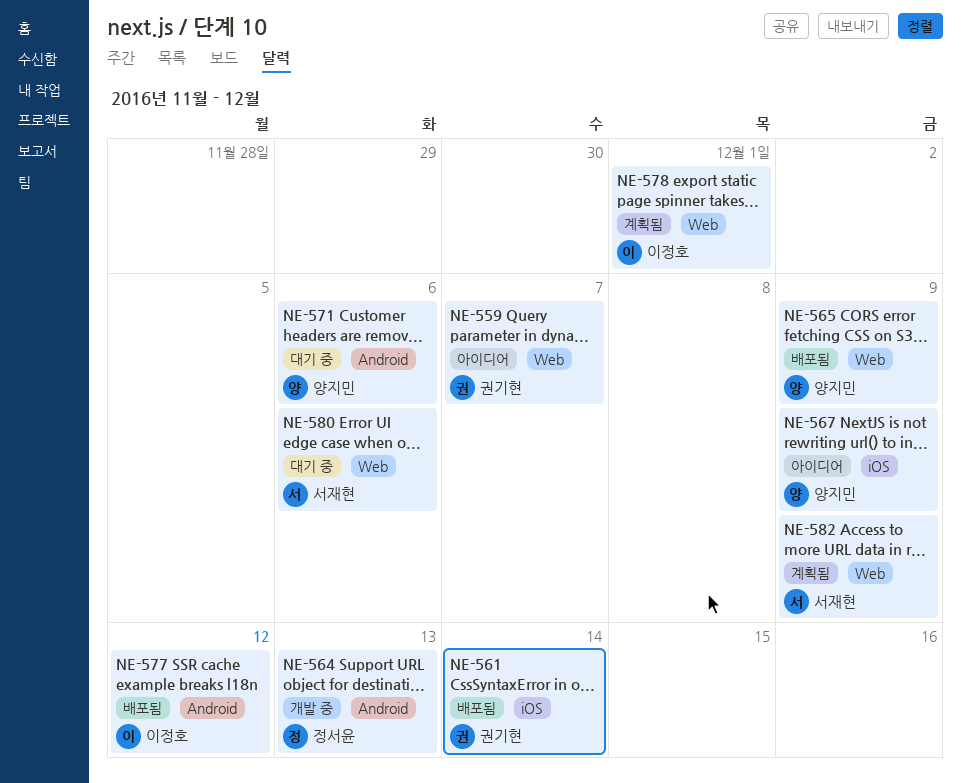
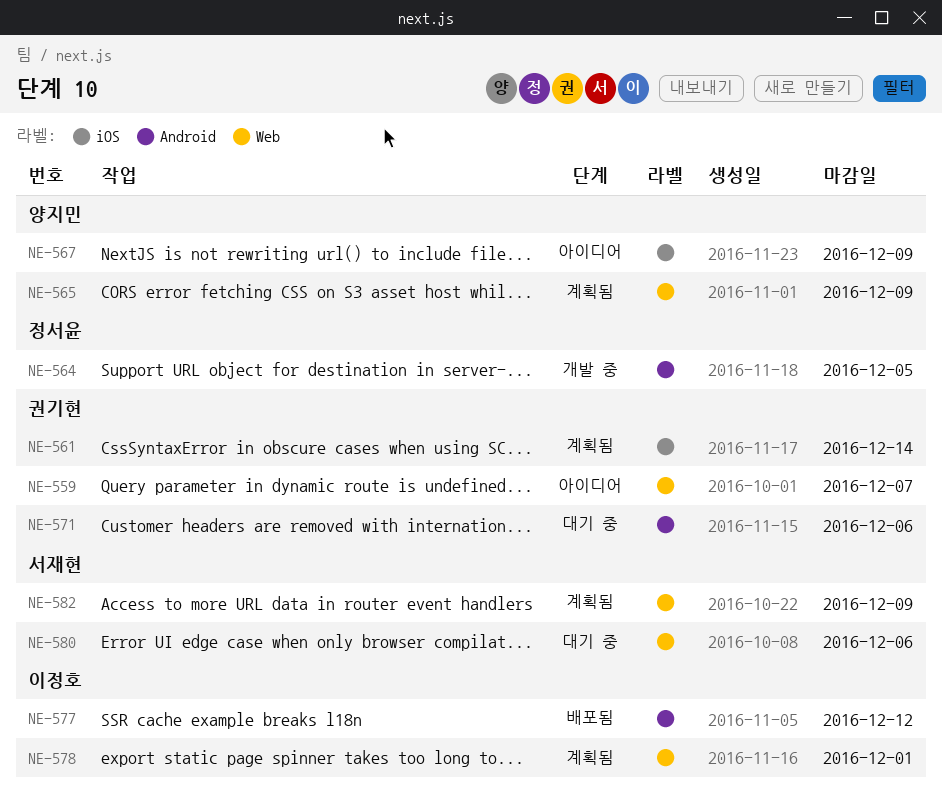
NE-561, status: 배포됨 -> 계획됨
NE-564, due: Dec 13 -> Dec 5
NE-565, status: 배포됨 -> 계획됨
NE-571, owner: 양지민 -> 권기현

